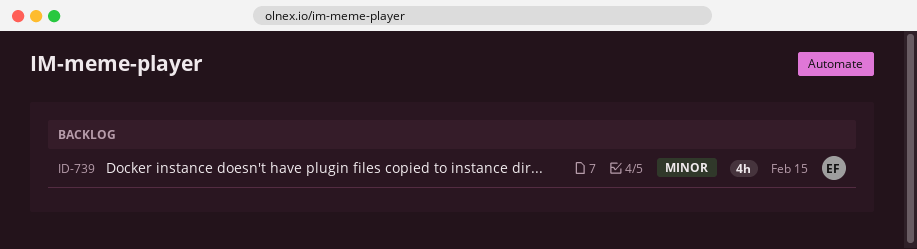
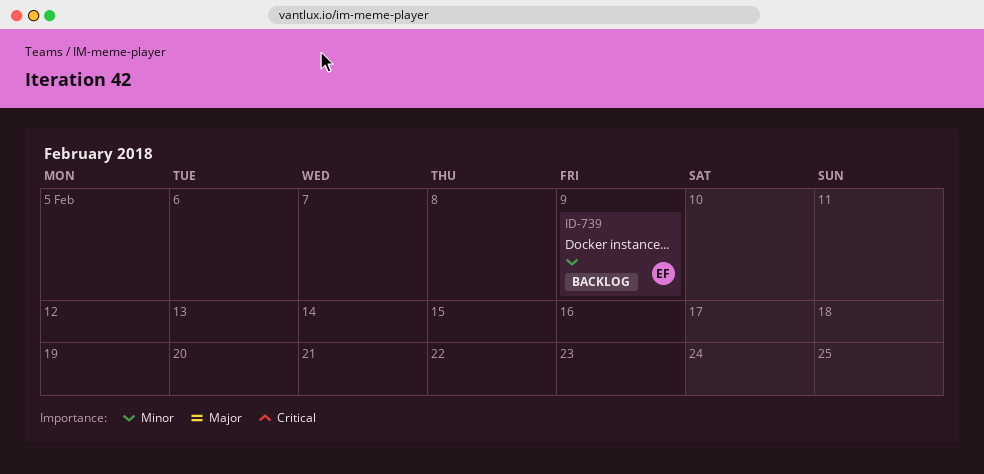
ID-739, due: Feb 15 -> Feb 9

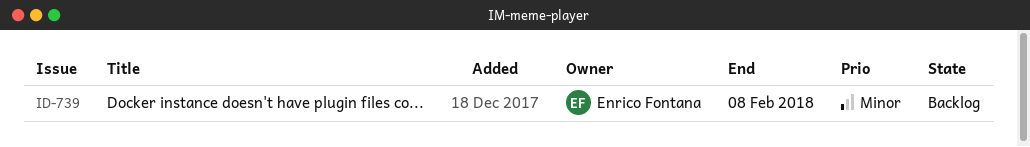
ID-739, due: Feb 9 -> Feb 8

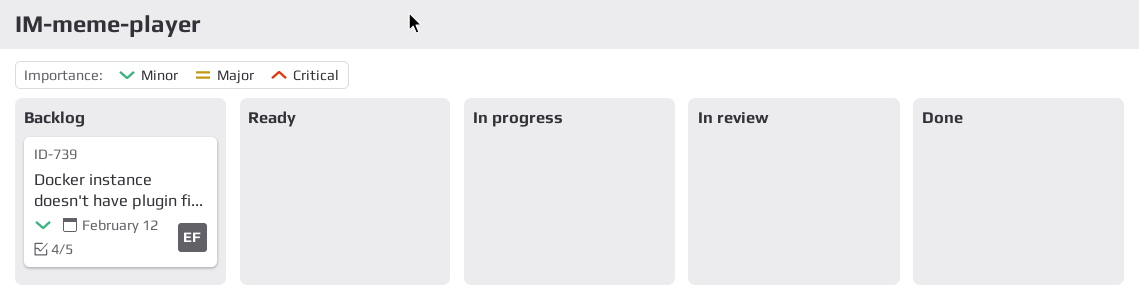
ID-739, due: Feb 8 -> Feb 12

